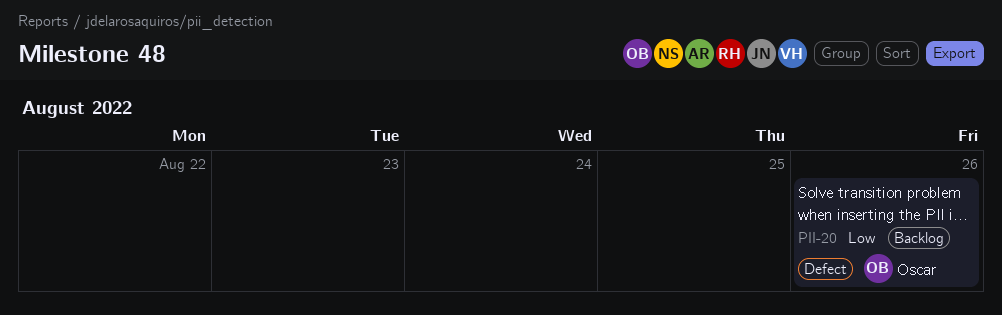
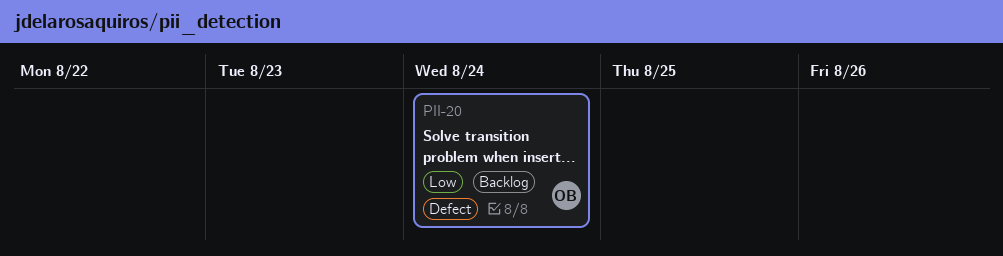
PII-20, due: Aug 26 -> Aug 24

